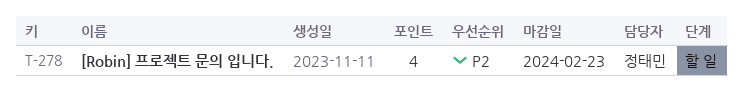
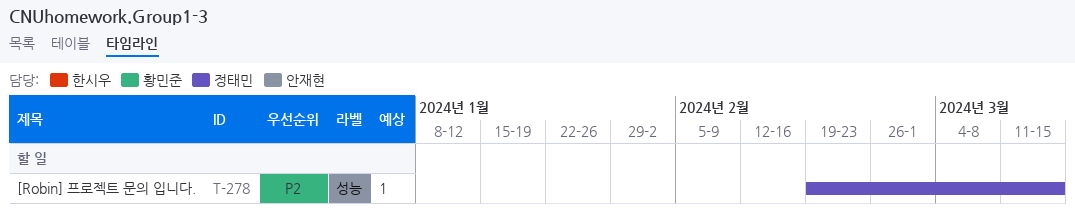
T-278, estimate: 4 -> 1
T-278, due: Feb 23 -> Mar 15

